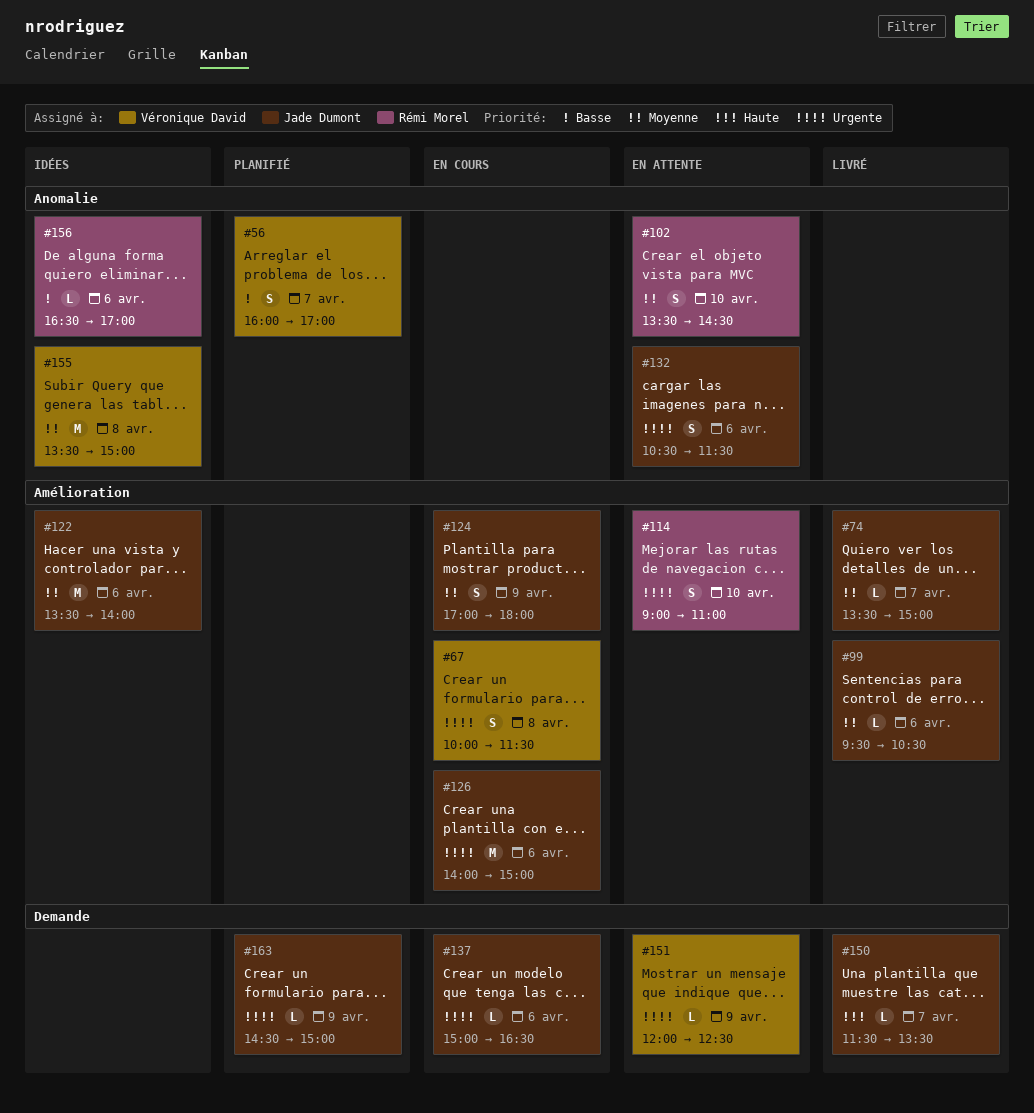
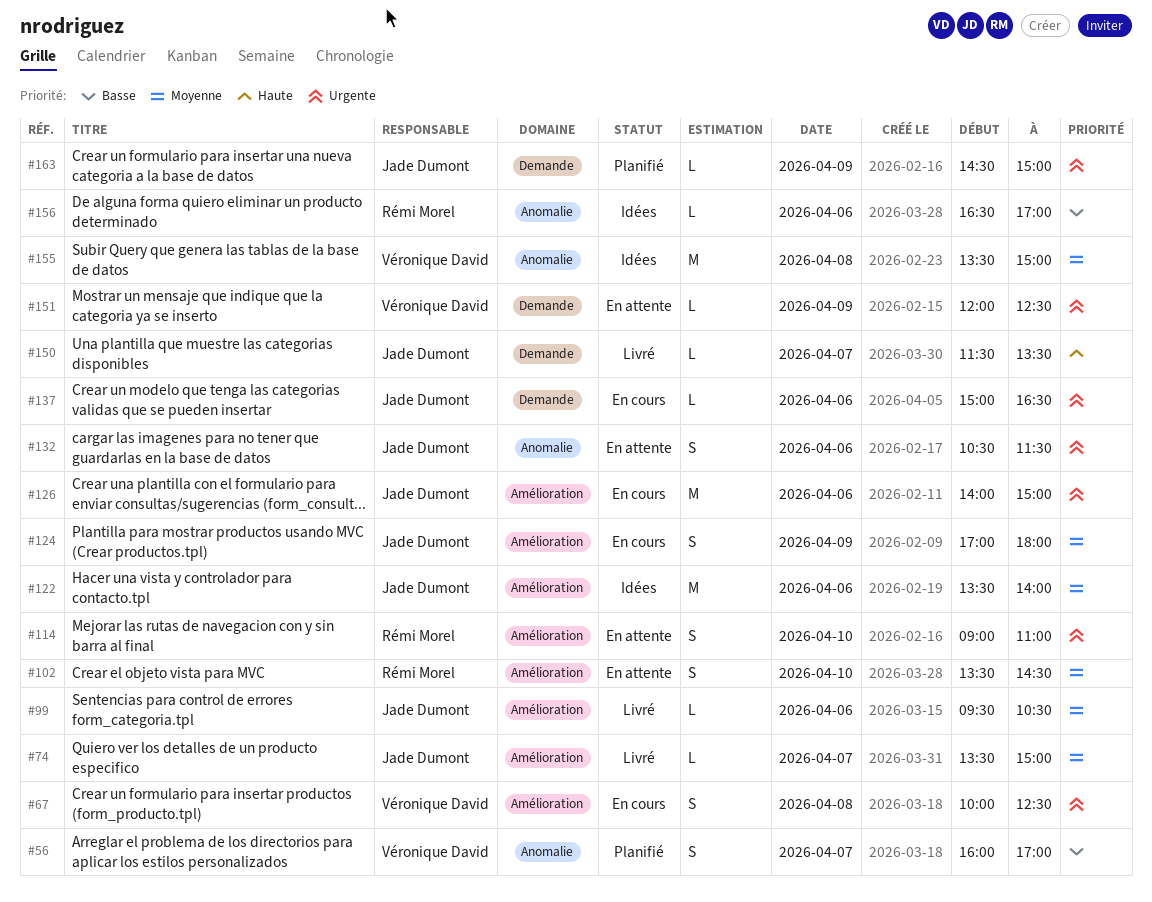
#67, ends: 11:30 -> 12:30
#102, label: Anomalie -> Amélioration

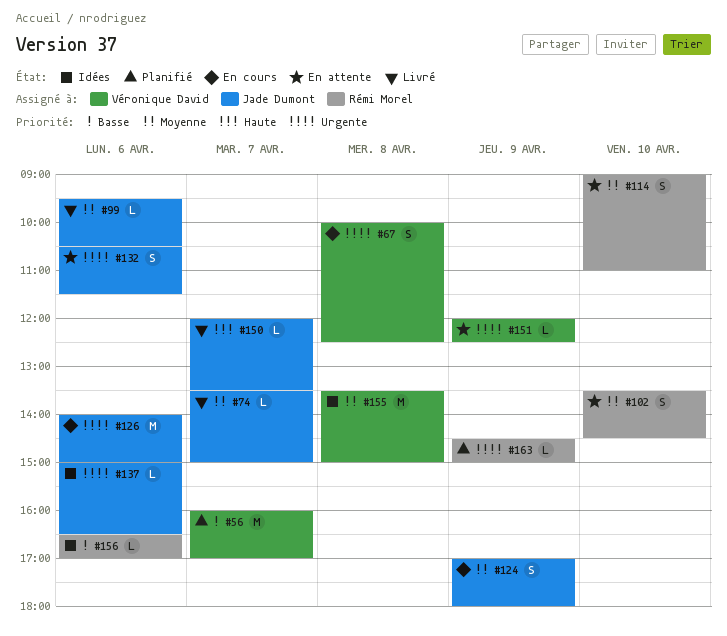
#56, estimate: S -> M
#114, priority: Urgente -> Moyenne
#122: present -> none
#137, status: En cours -> Idées
#150, begins: 11:30 -> 12:00
#163, owner: Jade Dumont -> Rémi Morel

